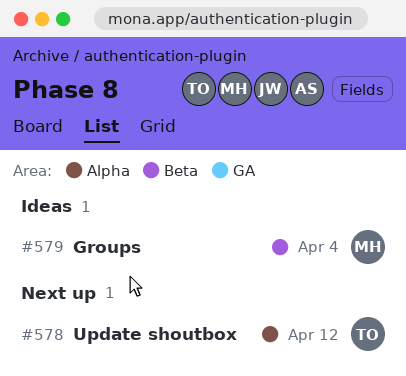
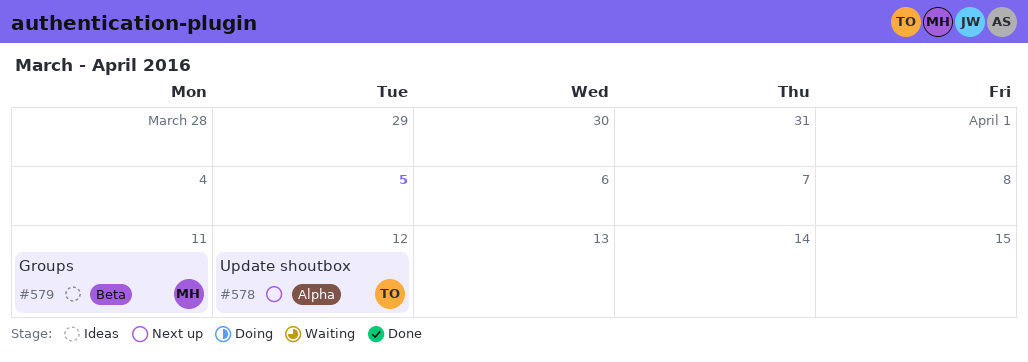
#579, due: Apr 4 -> Apr 11

